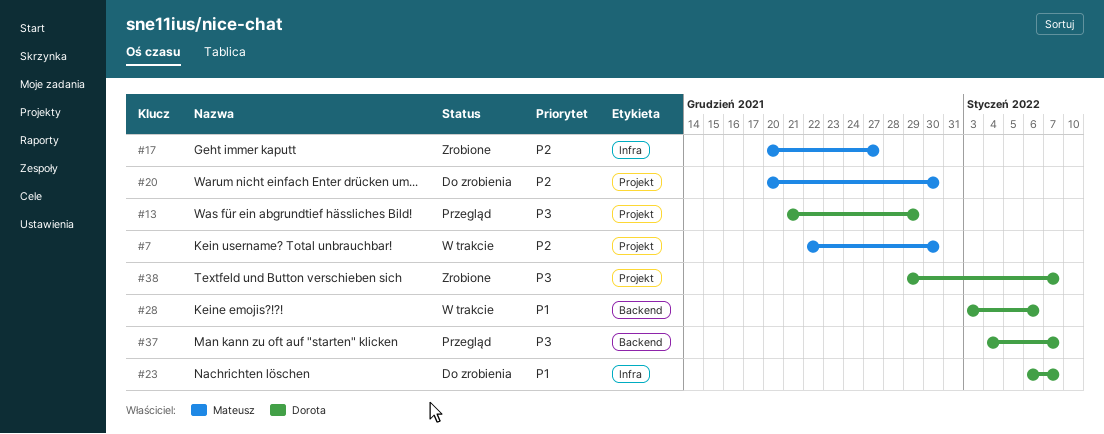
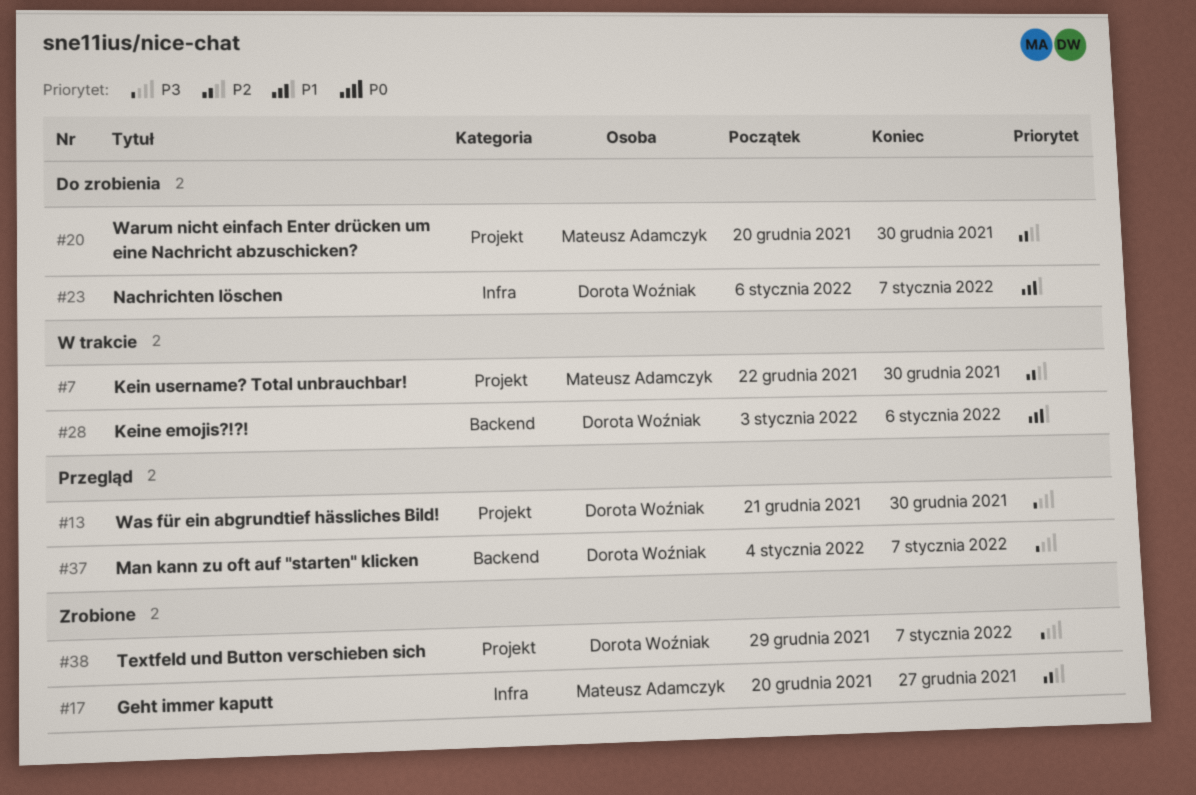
#13, due: Dec 29 -> Dec 30

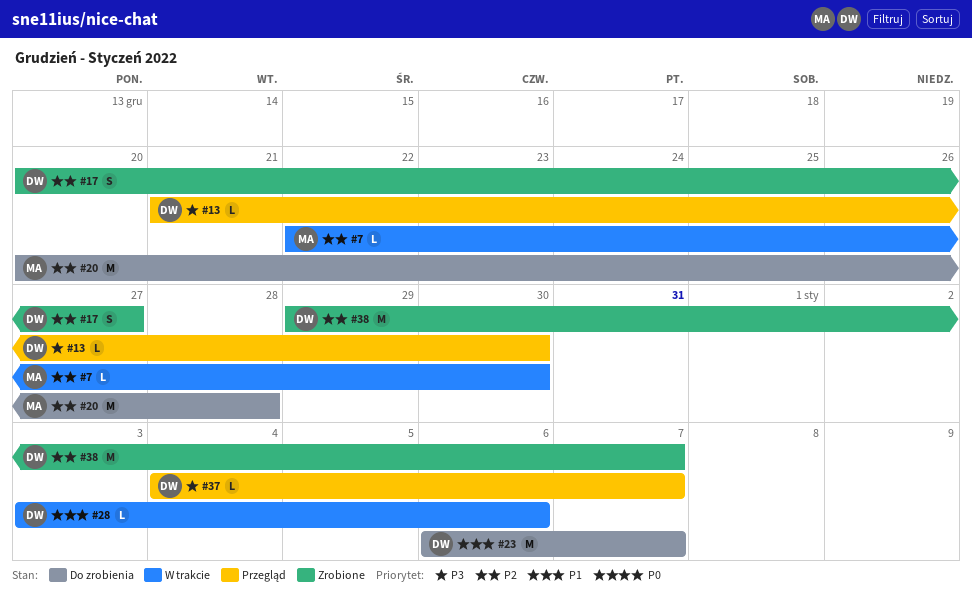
#17, owner: Mateusz Adamczyk -> Dorota Woźniak
#20, due: Dec 30 -> Dec 28
#38, priority: P3 -> P2

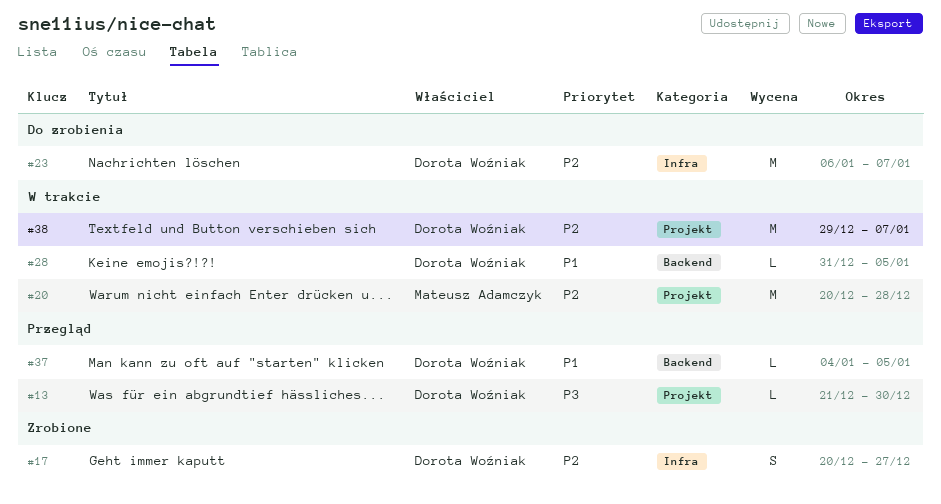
#7: present -> none
#20, status: Do zrobienia -> W trakcie
#23, priority: P1 -> P2
#28, start: Jan 3 -> Dec 31
#28, due: Jan 6 -> Jan 5
#37, priority: P3 -> P1
#37, due: Jan 7 -> Jan 5
#38, status: Zrobione -> W trakcie

